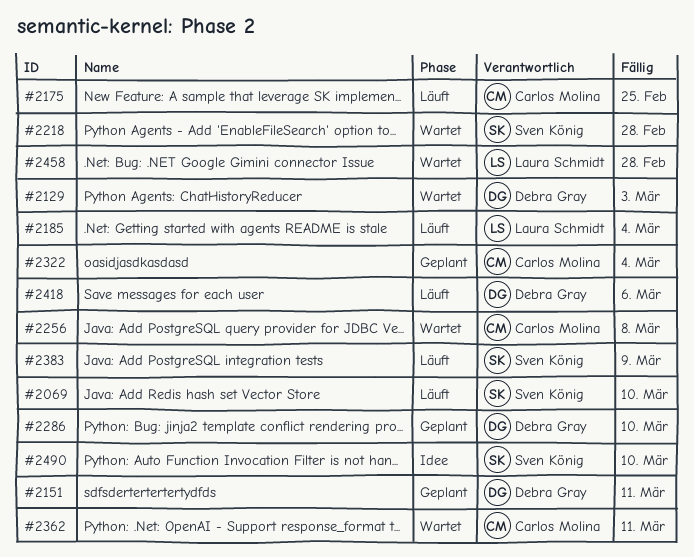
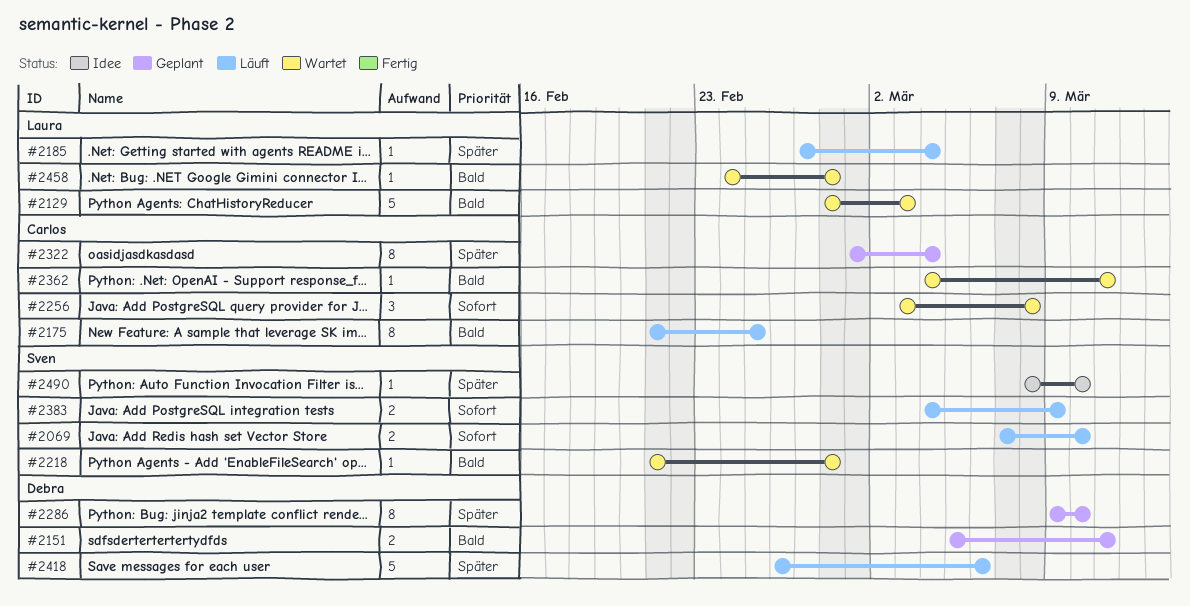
#2129, owner: Debra Gray -> Laura Schmidt

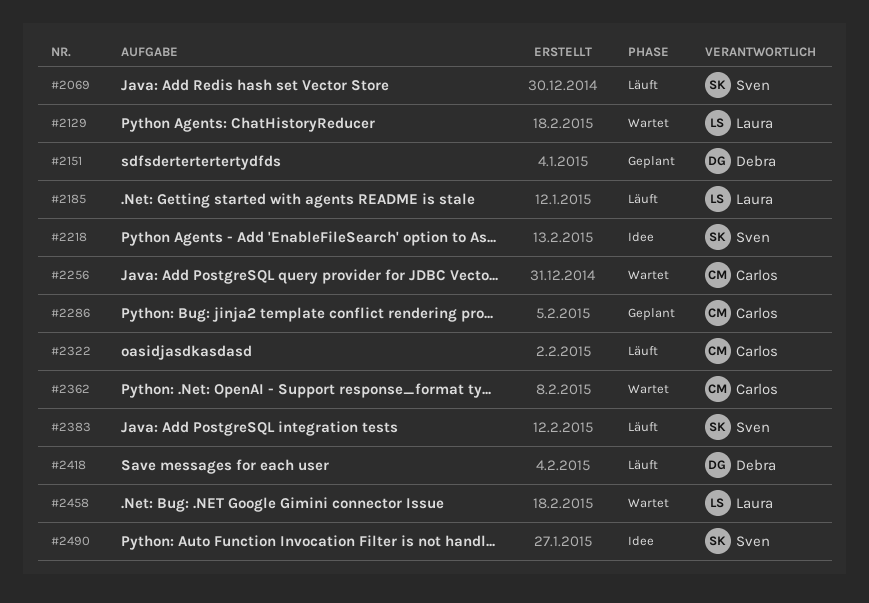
#2175: present -> none
#2218, status: Wartet -> Idee
#2286, owner: Debra -> Carlos
#2322, status: Geplant -> Läuft

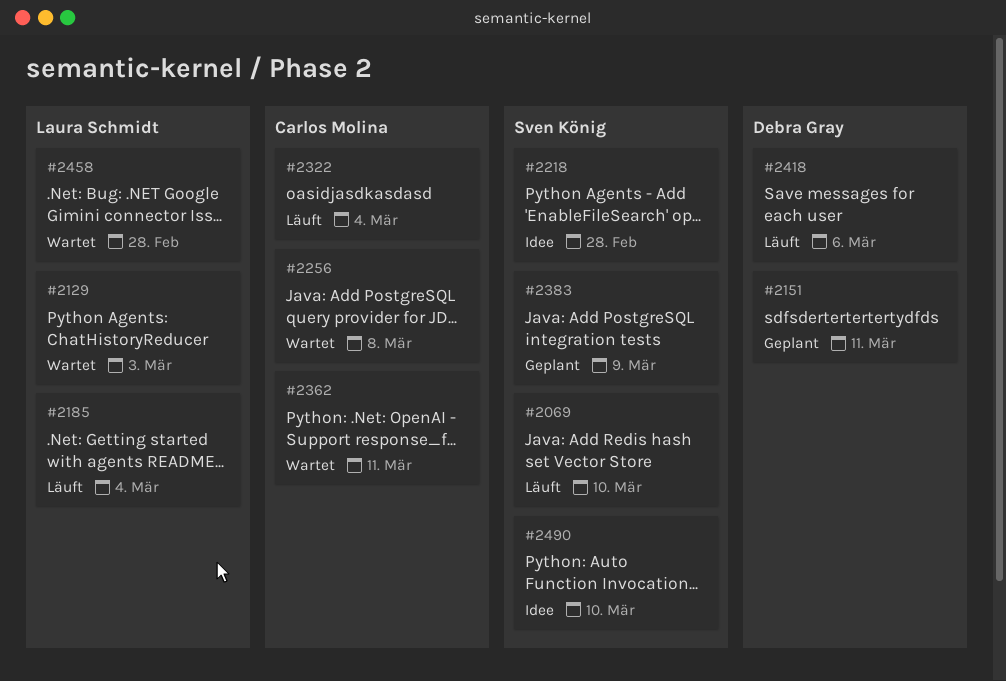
#2286: present -> none
#2383, status: Läuft -> Geplant

